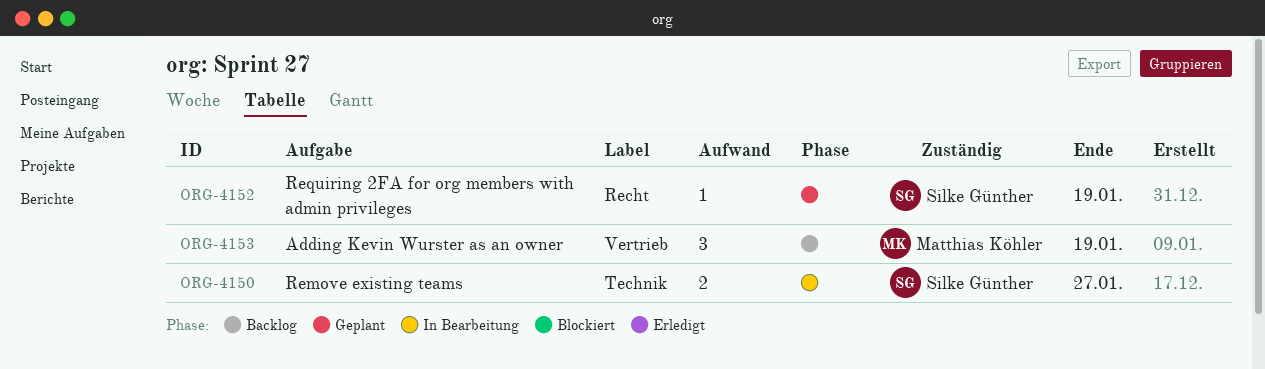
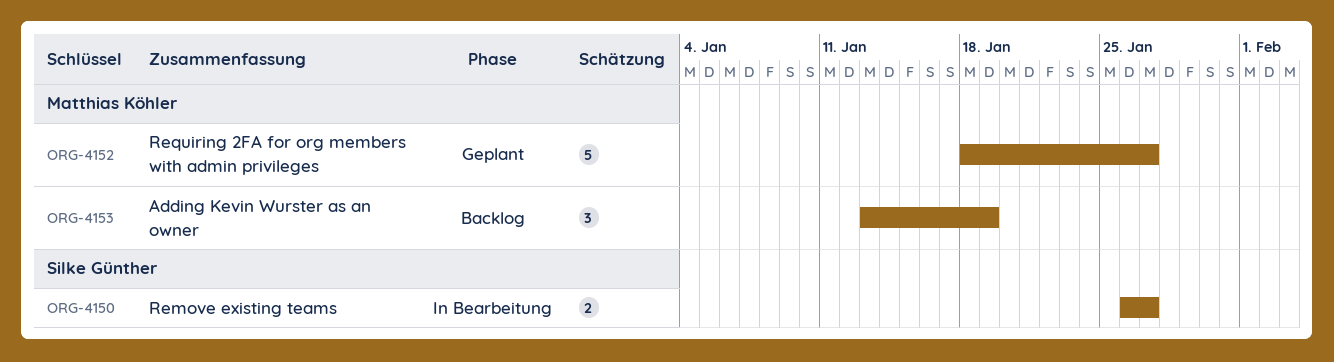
ORG-4152, owner: Silke Günther -> Matthias Köhler
ORG-4152, estimate: 1 -> 5
ORG-4152, due: Jan 19 -> Jan 27

